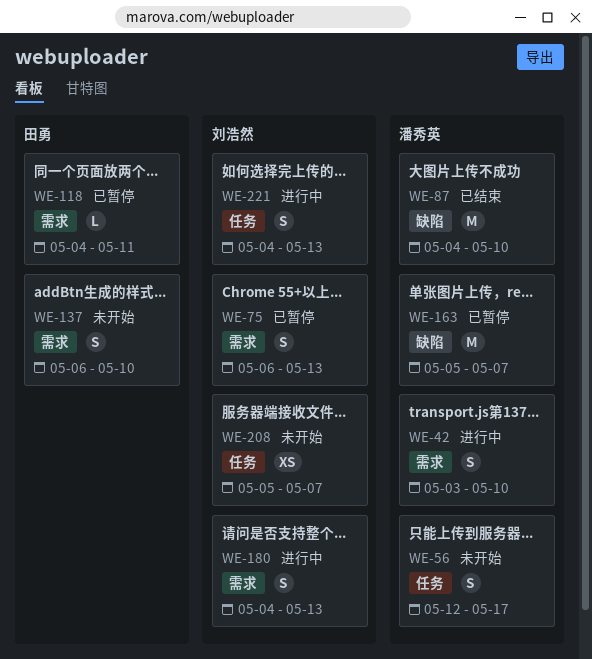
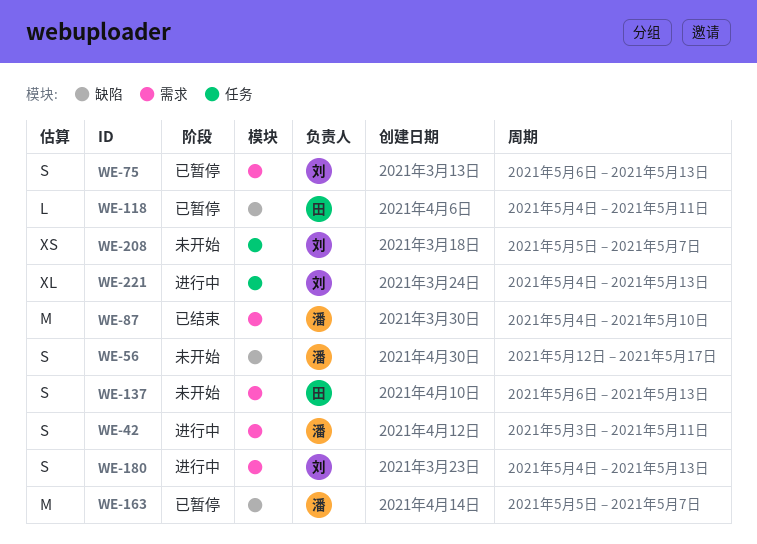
WE-42, due: May 10 -> May 11
WE-56, label: 任务 -> 缺陷
WE-87, label: 缺陷 -> 需求
WE-118, label: 需求 -> 缺陷
WE-137, due: May 10 -> May 13
WE-221, estimate: S -> XL

